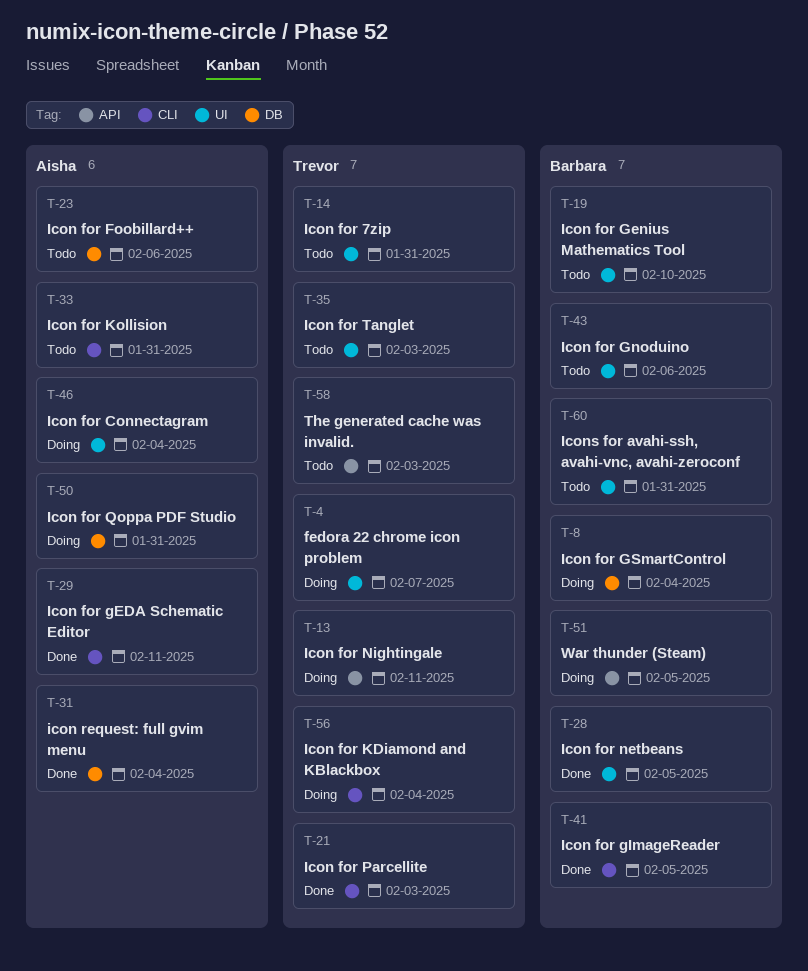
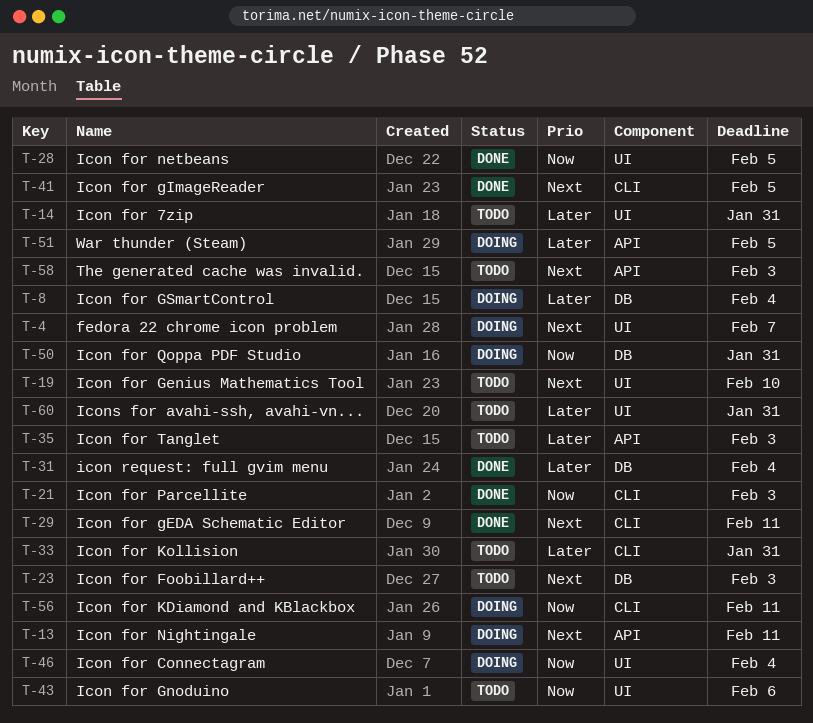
T-23, due: Feb 6 -> Feb 3
T-35, label: UI -> API
T-56, due: Feb 4 -> Feb 11

